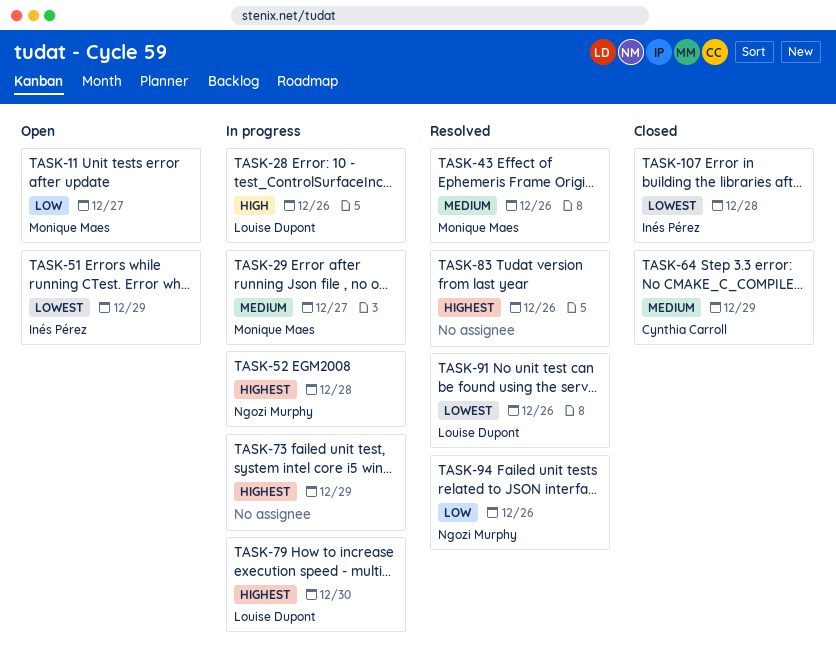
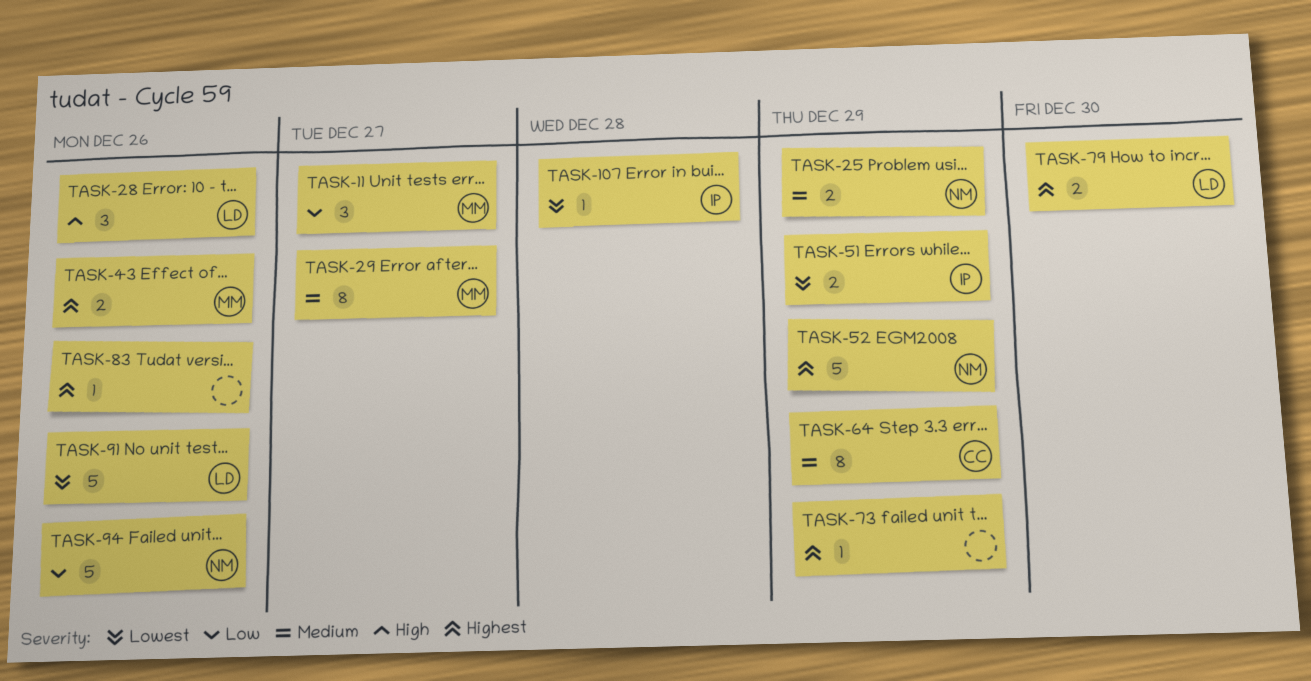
TASK-25: none -> present
TASK-43, priority: Medium -> Highest
TASK-52, due: Dec 28 -> Dec 29

